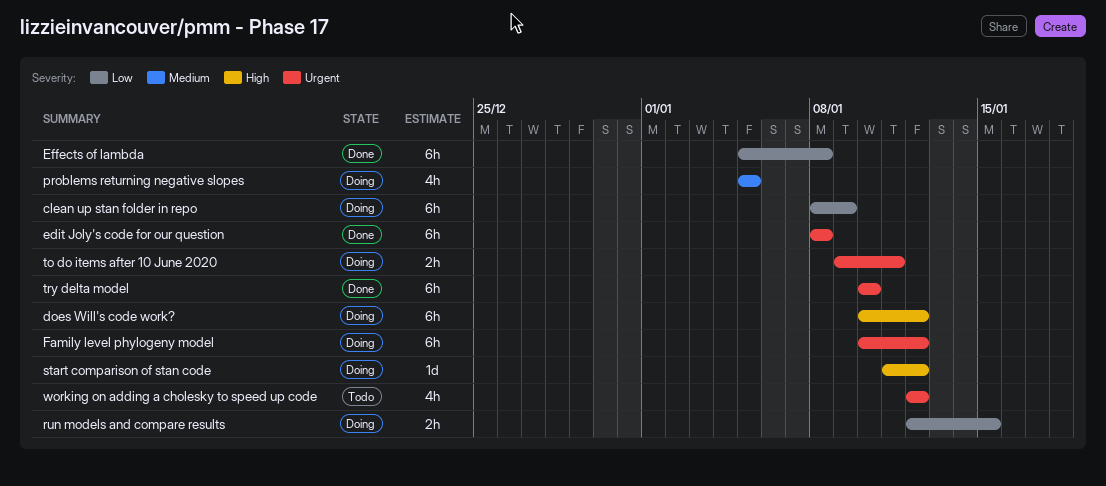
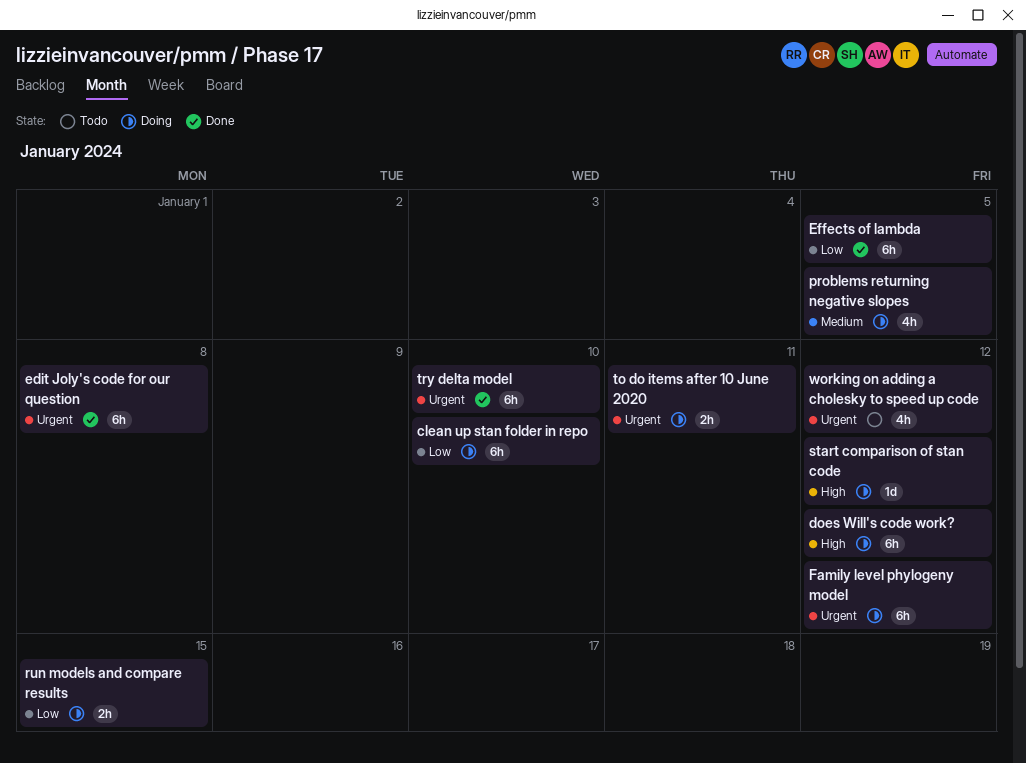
clean up stan folder in repo, due: Jan 9 -> Jan 10
Effects of lambda, due: Jan 8 -> Jan 5

